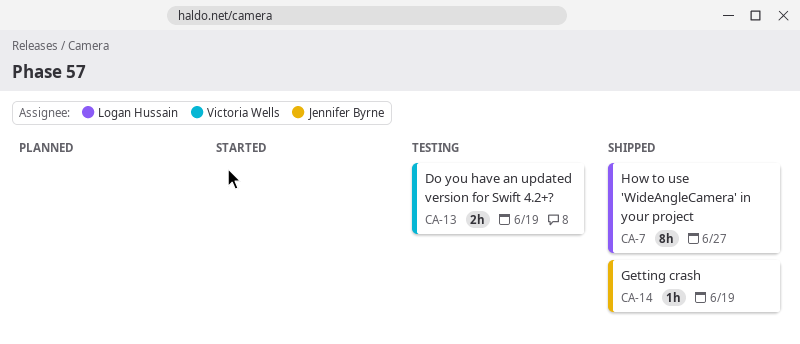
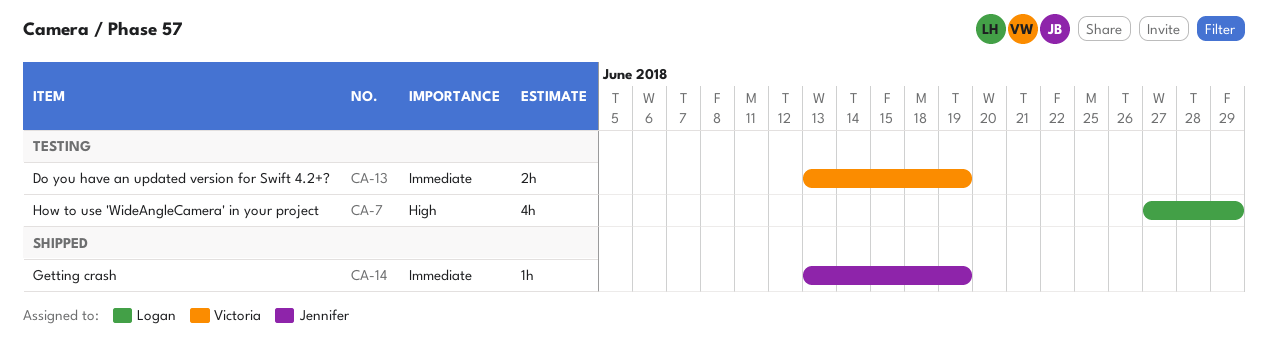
CA-7, status: Shipped -> Testing
CA-7, estimate: 8h -> 4h
CA-7, due: Jun 27 -> Jun 29

